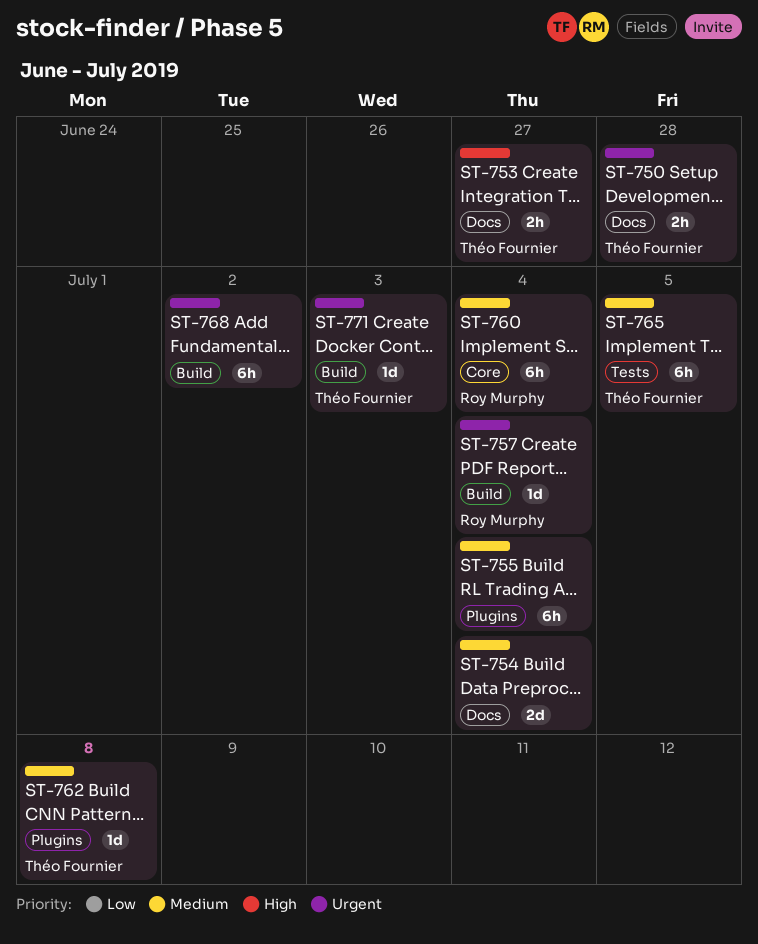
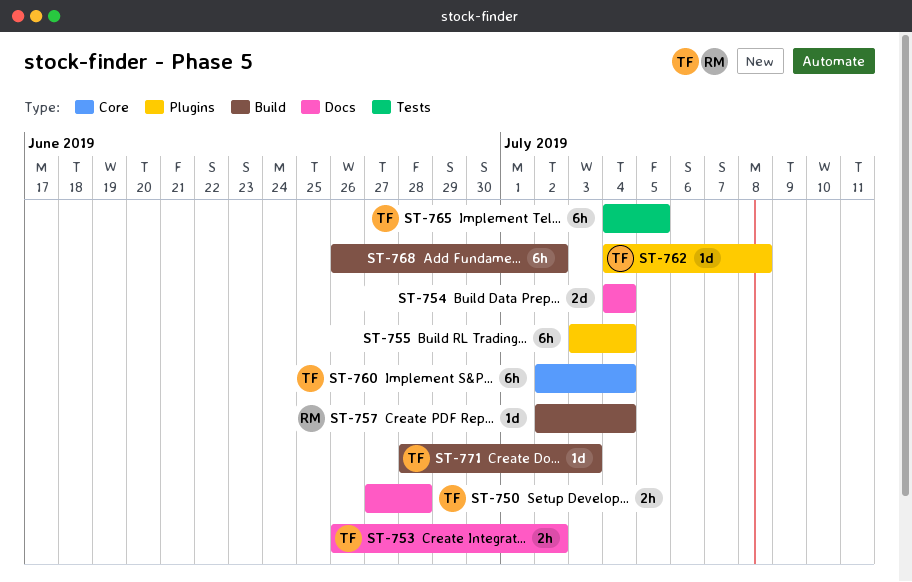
ST-753, due: Jun 27 -> Jul 2
ST-760, owner: Roy Murphy -> Théo Fournier

